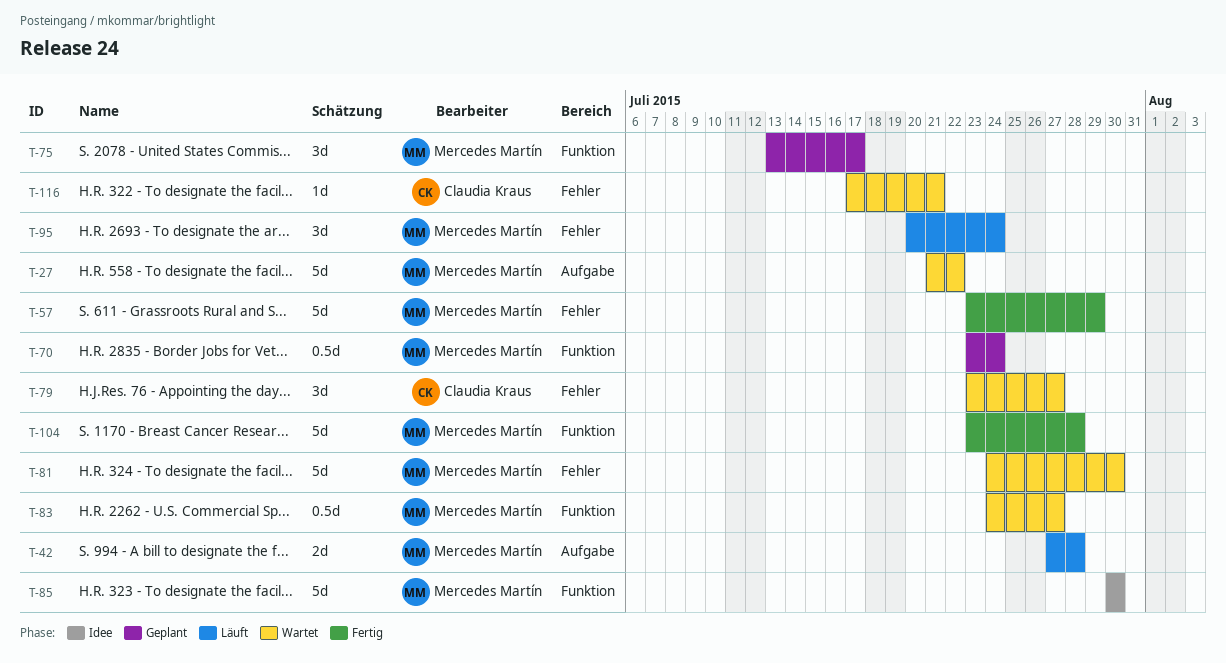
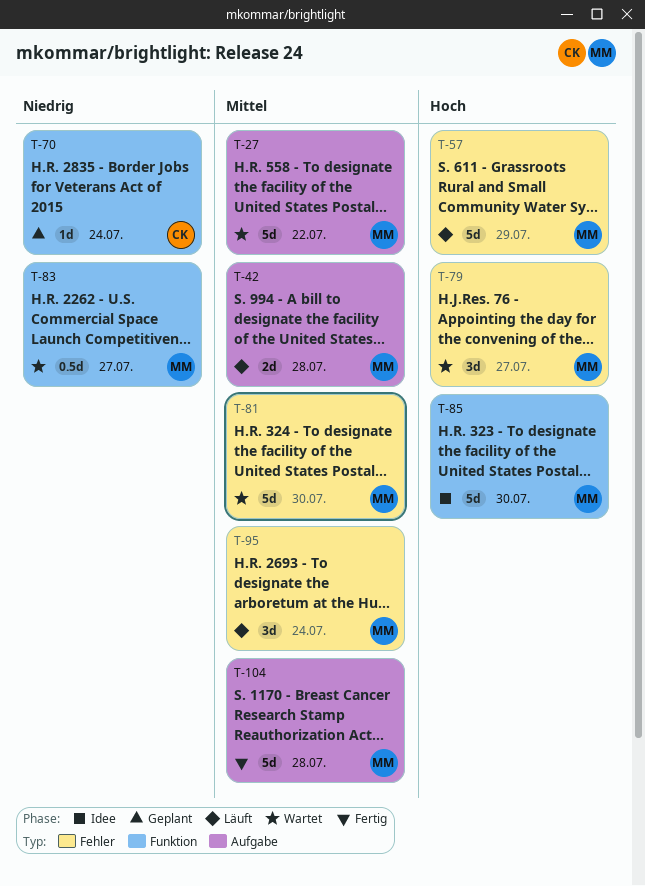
T-57, status: Fertig -> Läuft
T-70, owner: Mercedes Martín -> Claudia Kraus
T-70, estimate: 0.5d -> 1d
T-75: present -> none
T-79, owner: Claudia Kraus -> Mercedes Martín
T-104, label: Funktion -> Aufgabe
T-116: present -> none

